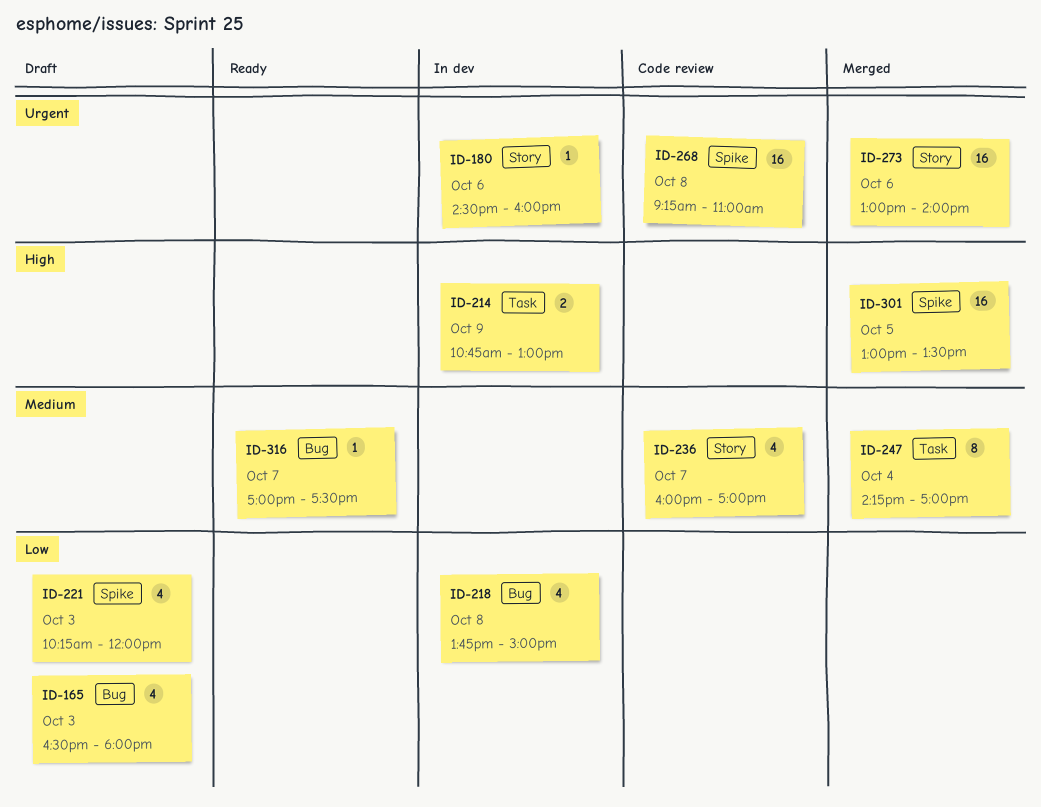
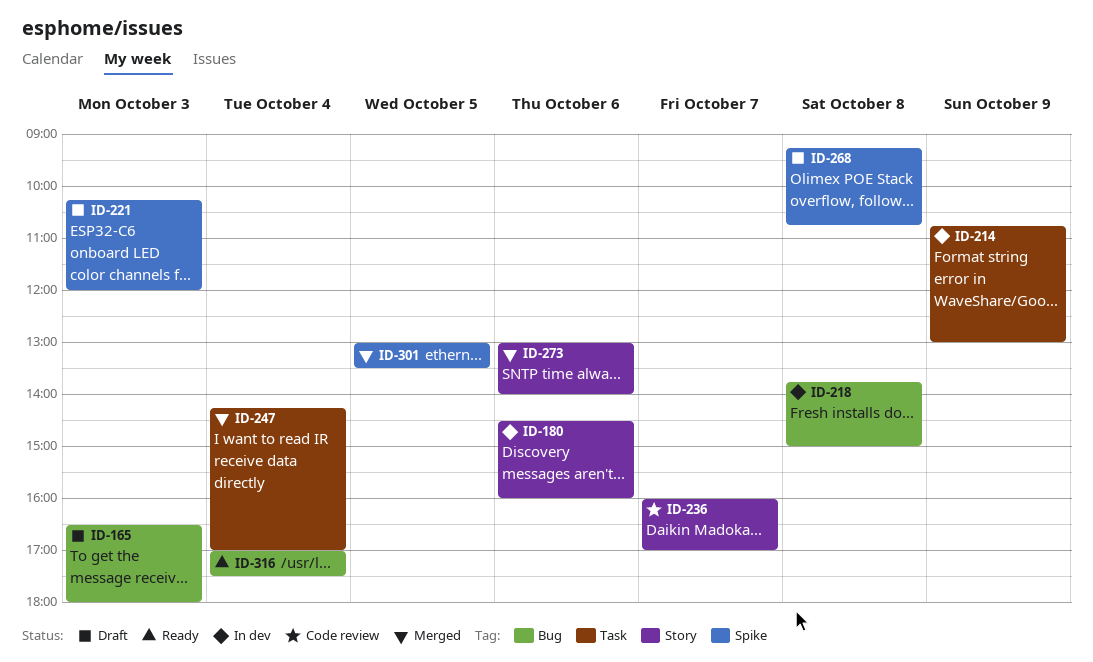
ID-268, status: Code review -> Draft
ID-268, ends: 11:00 -> 10:45
ID-316, day: Oct 7 -> Oct 4

